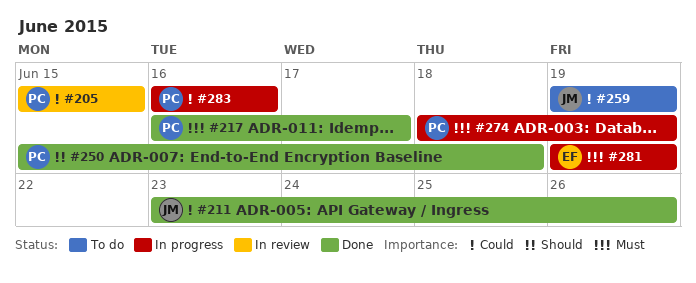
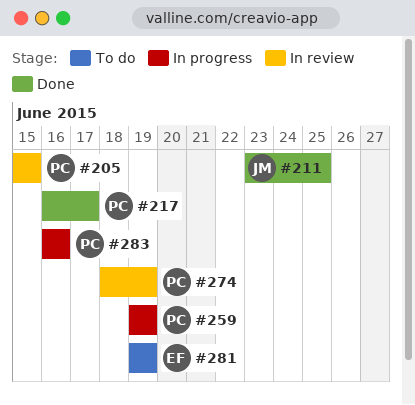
#211, due: Jun 26 -> Jun 25
#250: present -> none
#259, status: To do -> In progress
#259, owner: JM -> PC
#274, status: In progress -> In review
#281, status: In progress -> To do

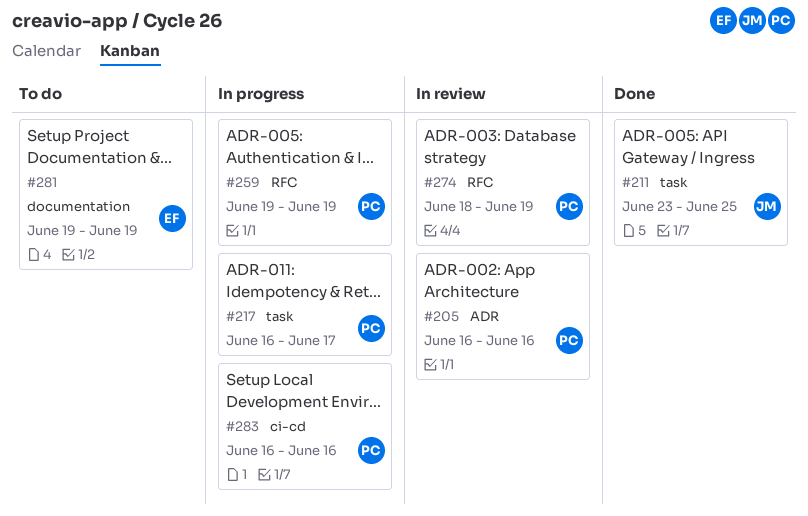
#205, start: Jun 15 -> Jun 16
#205, due: Jun 15 -> Jun 16
#217, status: Done -> In progress

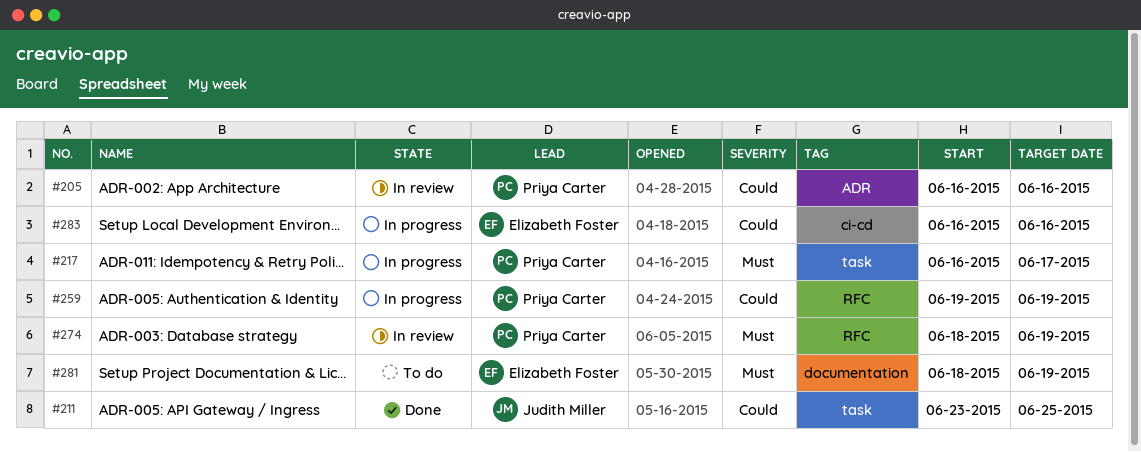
#281, start: Jun 19 -> Jun 18
#283, owner: Priya Carter -> Elizabeth Foster

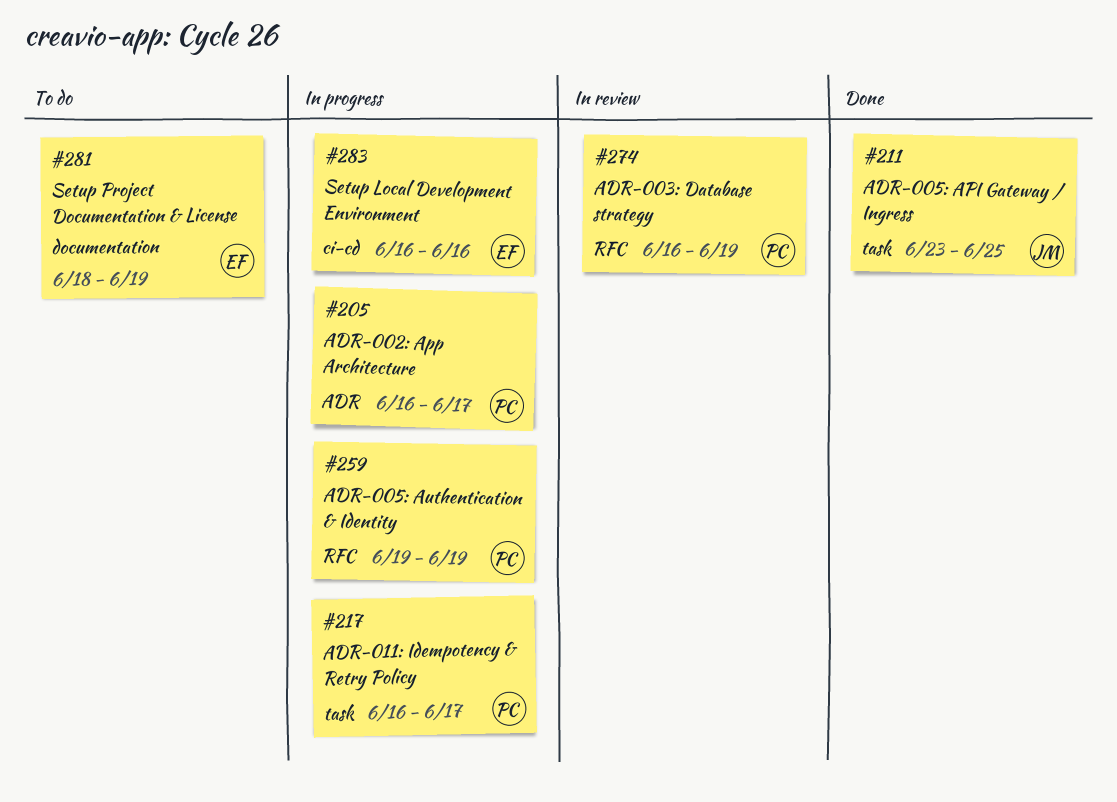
#205, status: In review -> In progress
#205, due: Jun 16 -> Jun 17
#274, start: Jun 18 -> Jun 16

